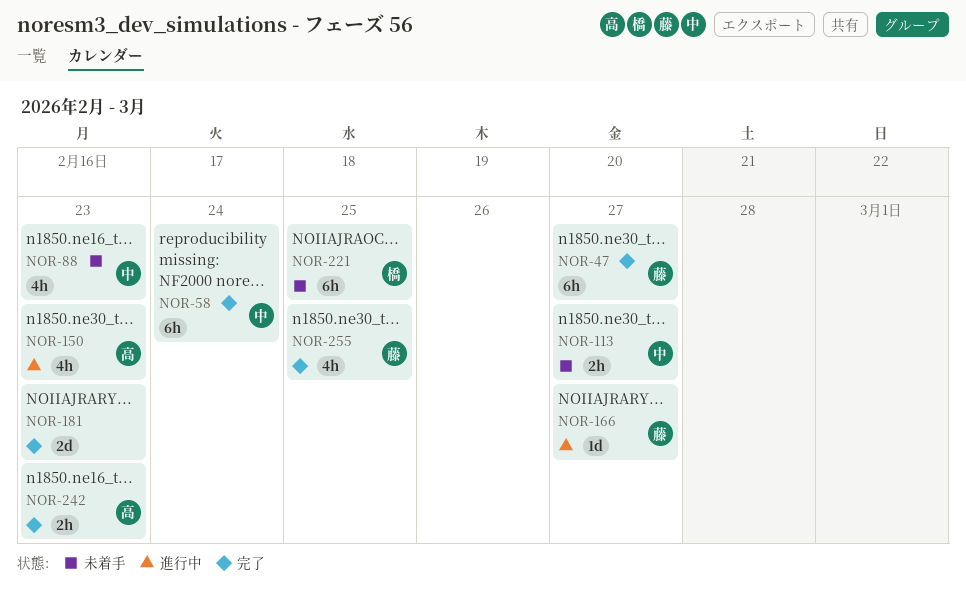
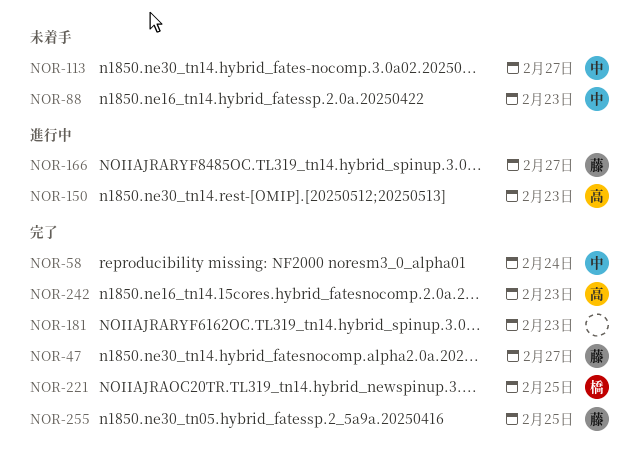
NOR-221, status: 未着手 -> 完了

